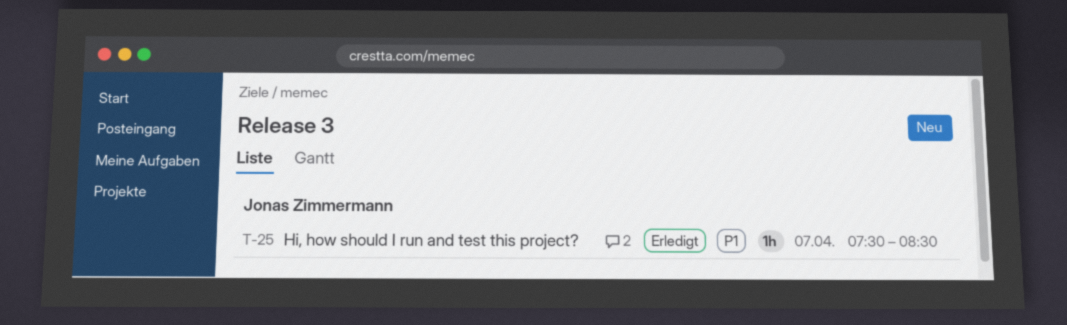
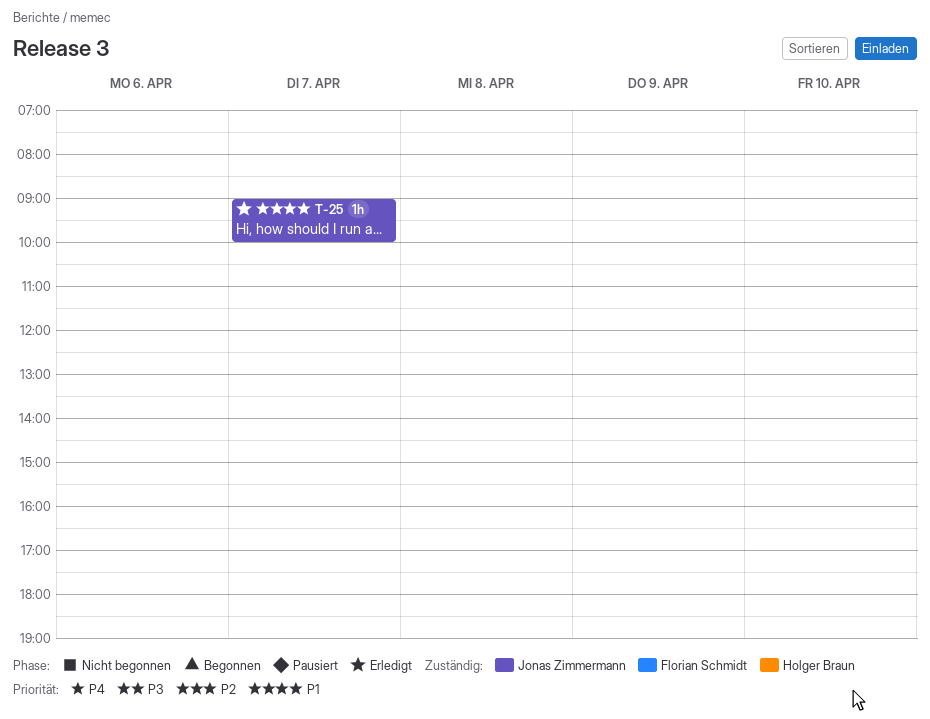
T-25, begins: 07:30 -> 09:00
T-25, ends: 08:30 -> 10:00

